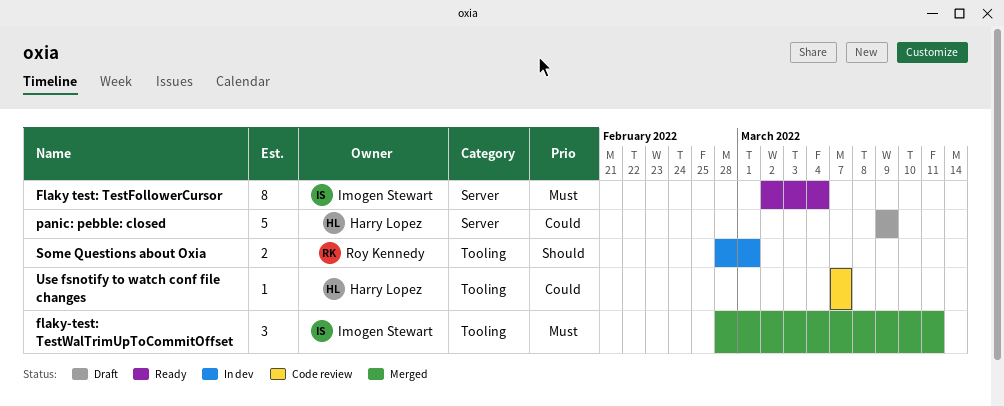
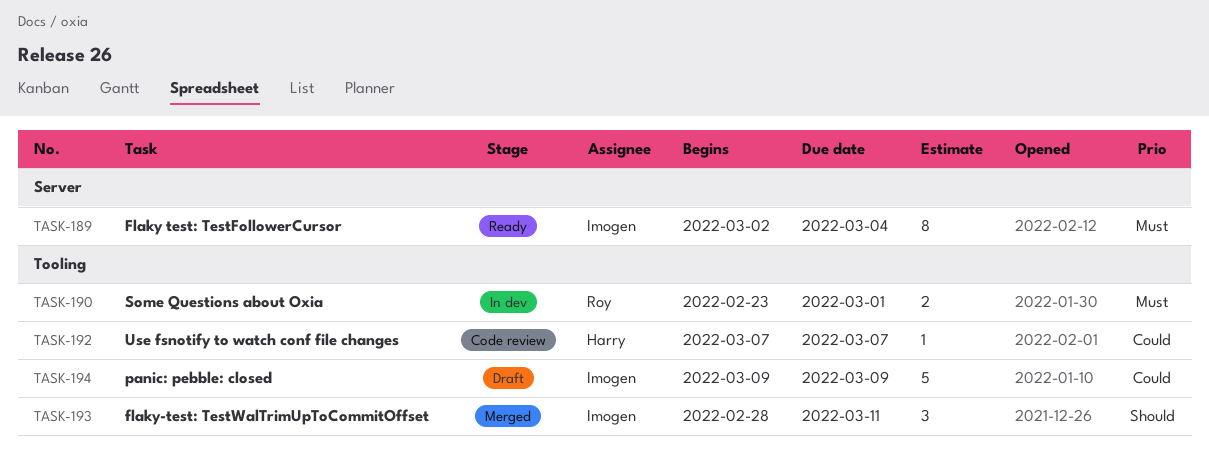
flaky-test: TestWalTrimUpToCommitOffset, priority: Must -> Should
panic: pebble: closed, owner: Harry Lopez -> Imogen Stewart
panic: pebble: closed, label: Server -> Tooling
Some Questions about Oxia, priority: Should -> Must
Some Questions about Oxia, start: Feb 28 -> Feb 23

